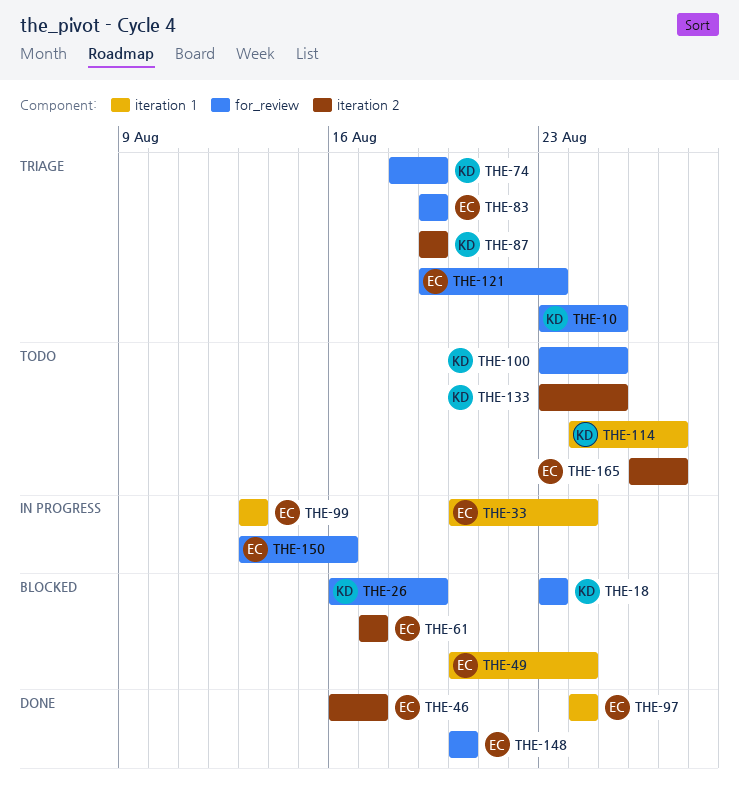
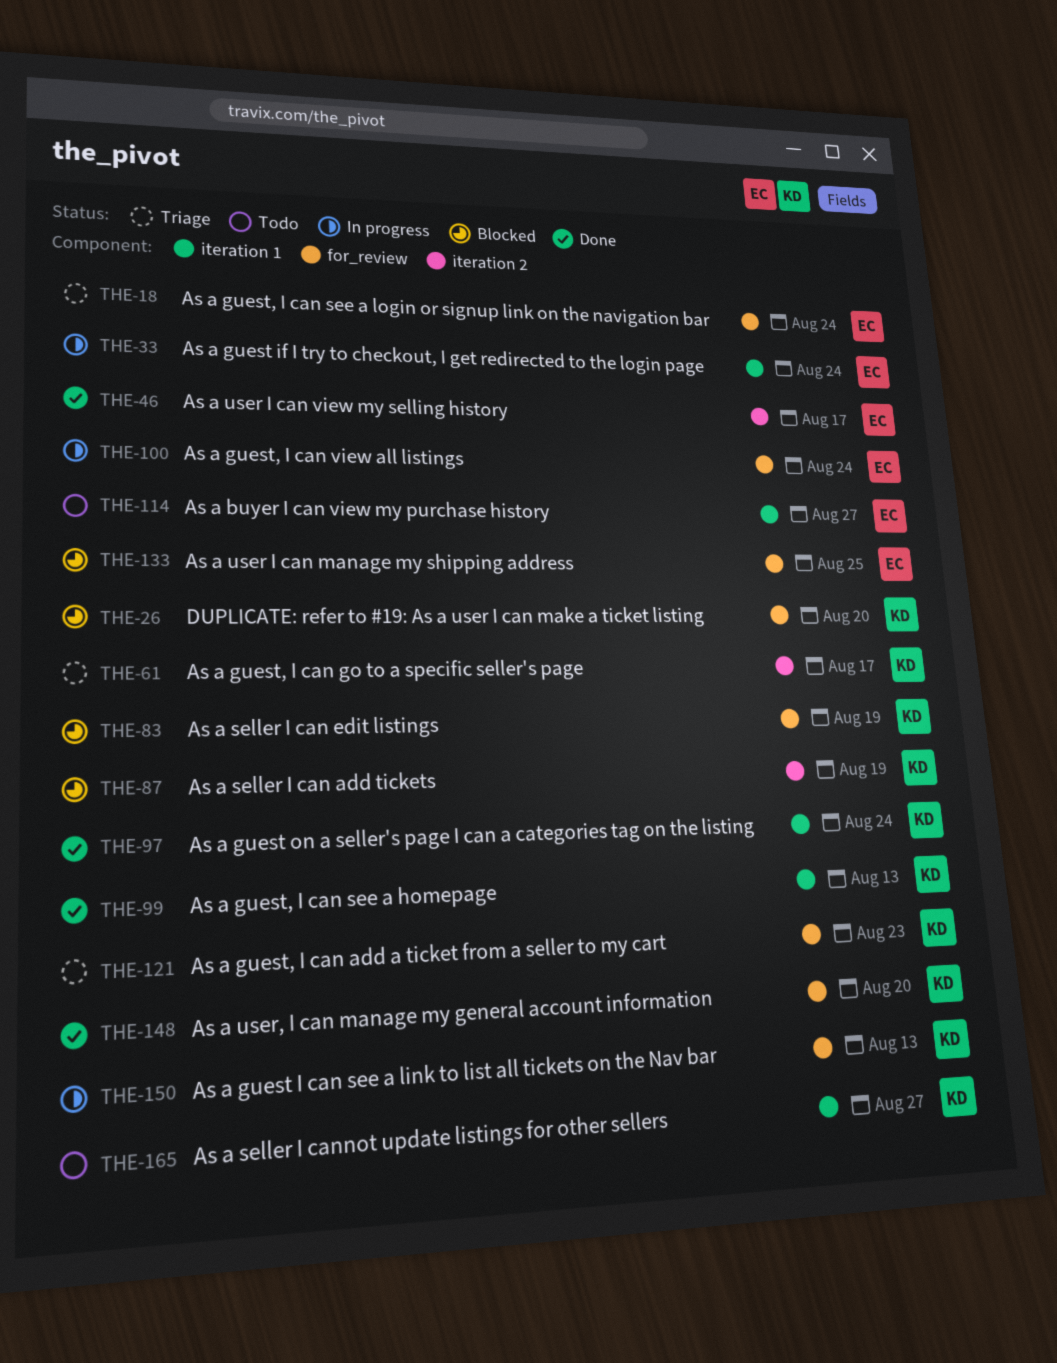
THE-10: present -> none
THE-18, status: Blocked -> Triage
THE-18, owner: KD -> EC
THE-18, due: Aug 23 -> Aug 24
THE-26, due: Aug 19 -> Aug 20
THE-49: present -> none
THE-61, status: Blocked -> Triage
THE-61, owner: EC -> KD
THE-74: present -> none
THE-83, status: Triage -> Blocked
THE-83, owner: EC -> KD
THE-87, status: Triage -> Blocked
THE-97, owner: EC -> KD
THE-99, status: In progress -> Done
THE-99, owner: EC -> KD
THE-100, status: Todo -> In progress
THE-100, owner: KD -> EC
THE-100, due: Aug 25 -> Aug 24
THE-114, owner: KD -> EC
THE-121, owner: EC -> KD
THE-133, status: Todo -> Blocked
THE-133, owner: KD -> EC
THE-133, label: iteration 2 -> for_review
THE-148, owner: EC -> KD
THE-150, owner: EC -> KD
THE-150, due: Aug 16 -> Aug 13
THE-165, owner: EC -> KD
THE-165, label: iteration 2 -> iteration 1

